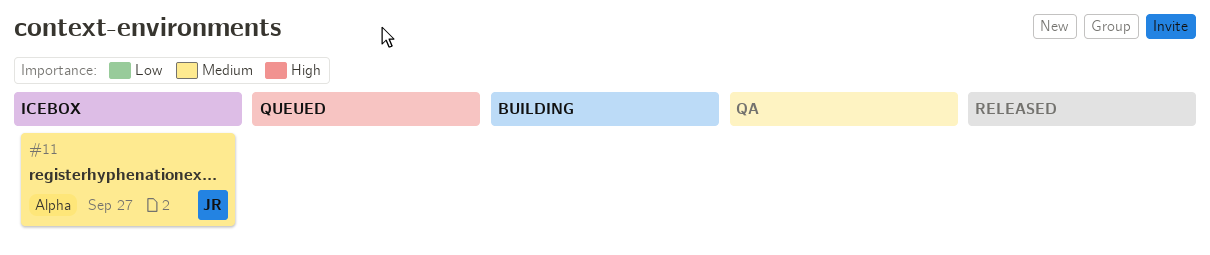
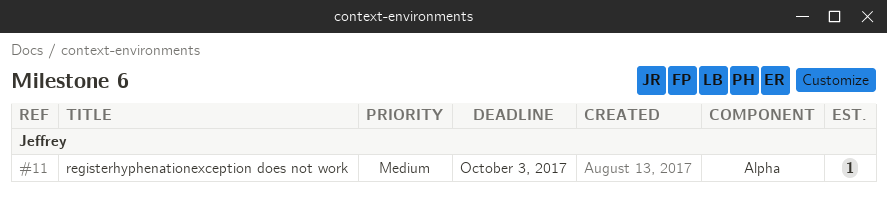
#11, due: Sep 27 -> Oct 3

